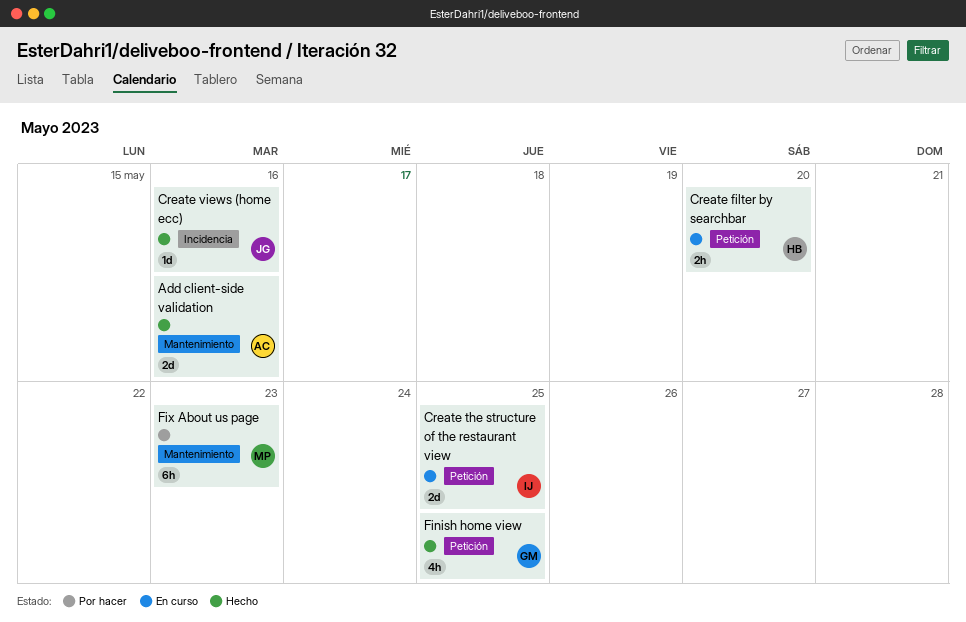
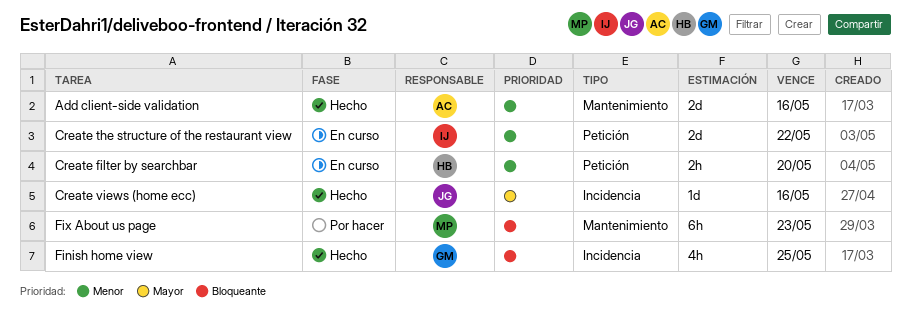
Create the structure of the restaurant view, due: May 25 -> May 22
Finish home view, label: Petición -> Incidencia

